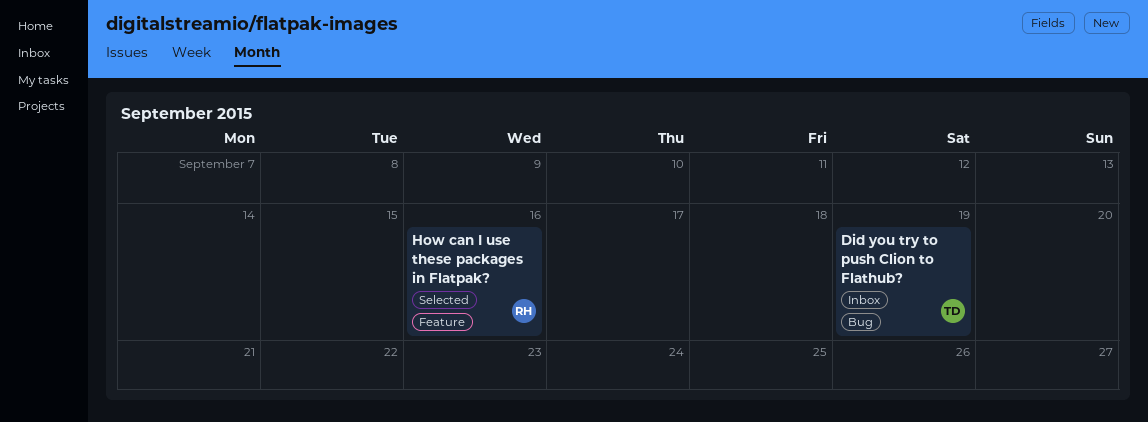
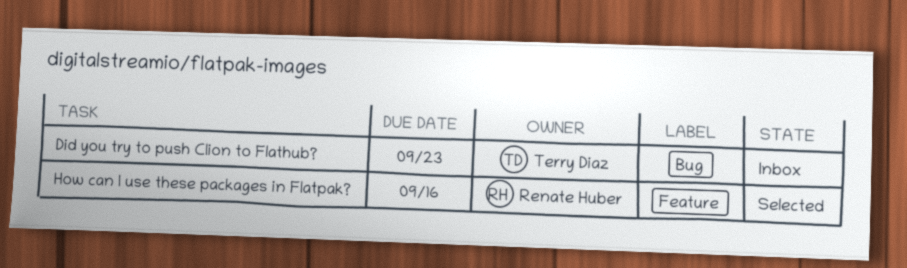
Did you try to push Clion to Flathub?, due: Sep 19 -> Sep 23

